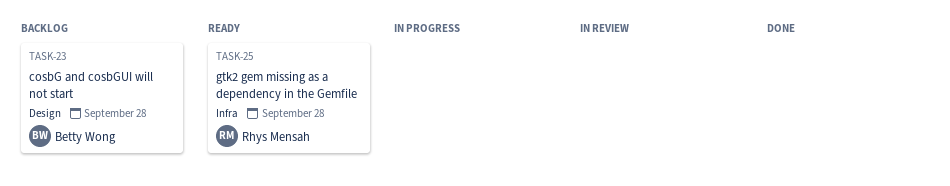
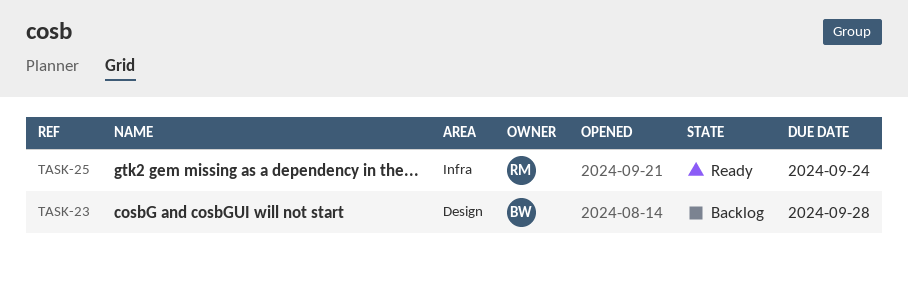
TASK-25, due: Sep 28 -> Sep 24

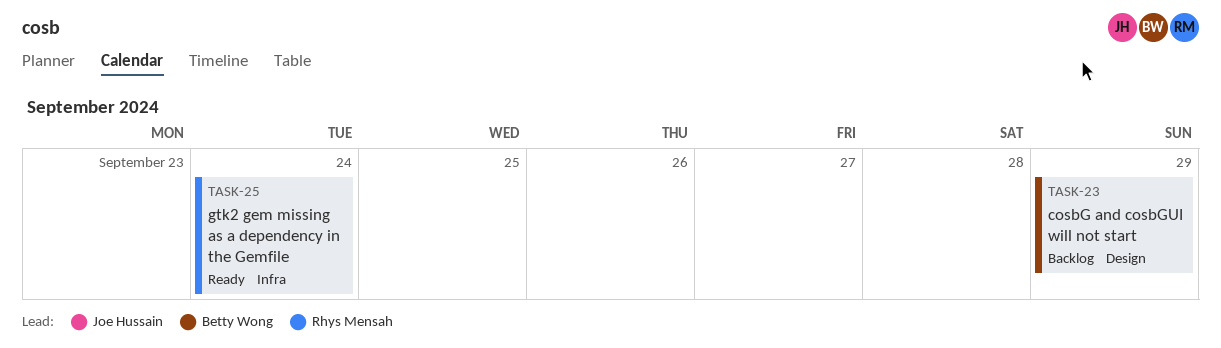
TASK-23, due: Sep 28 -> Sep 29

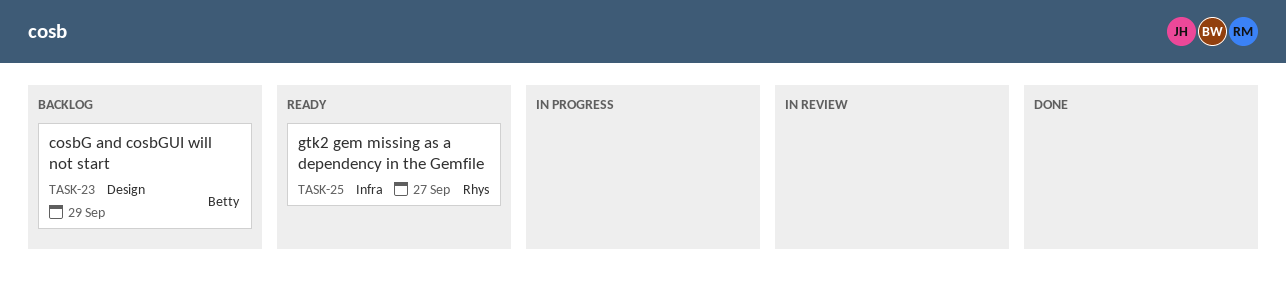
TASK-25, due: Sep 24 -> Sep 27

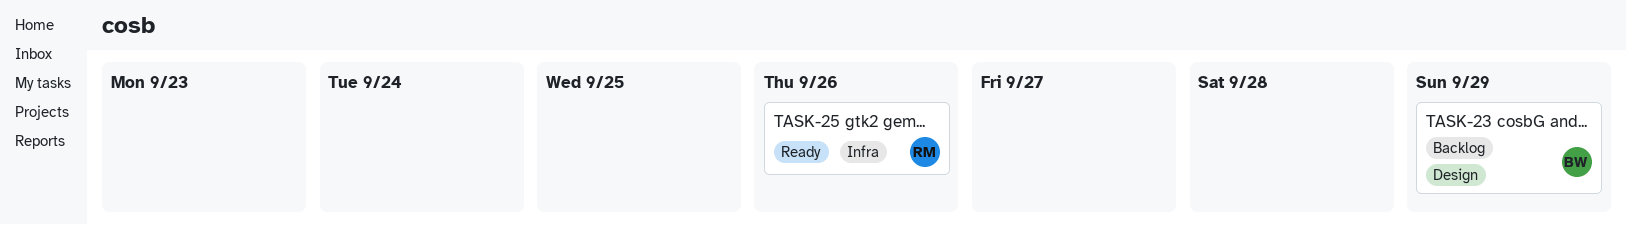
TASK-25, due: Sep 27 -> Sep 26

